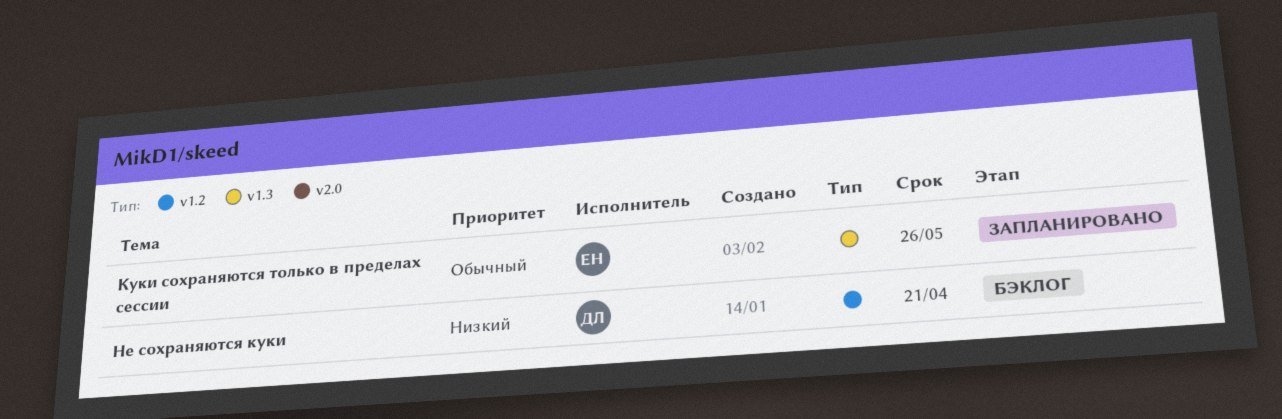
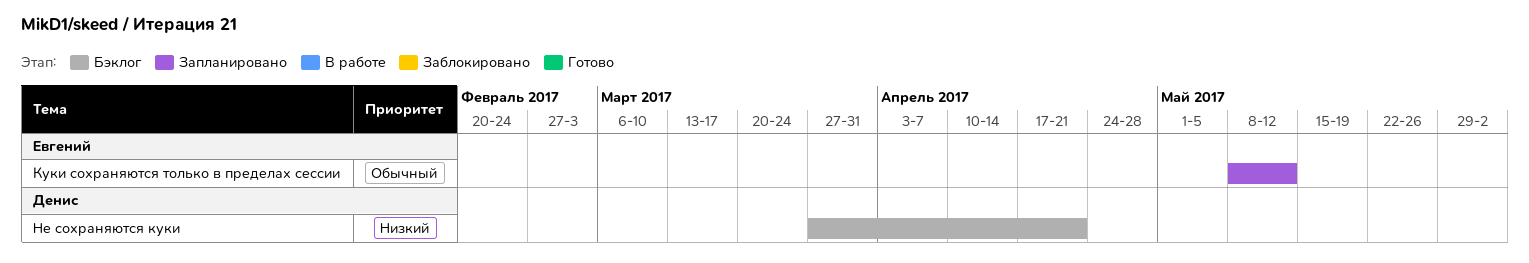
Куки сохраняются только в пределах сессии, due: May 26 -> May 12

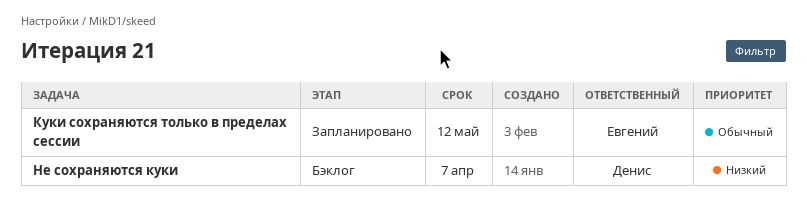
Не сохраняются куки, due: Apr 21 -> Apr 7

